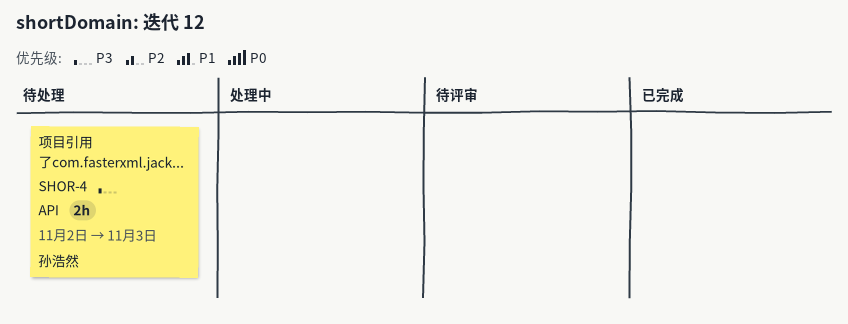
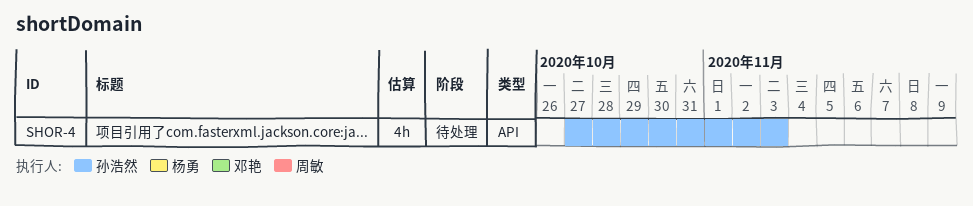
SHOR-4, estimate: 2h -> 4h
SHOR-4, start: Nov 2 -> Oct 27

